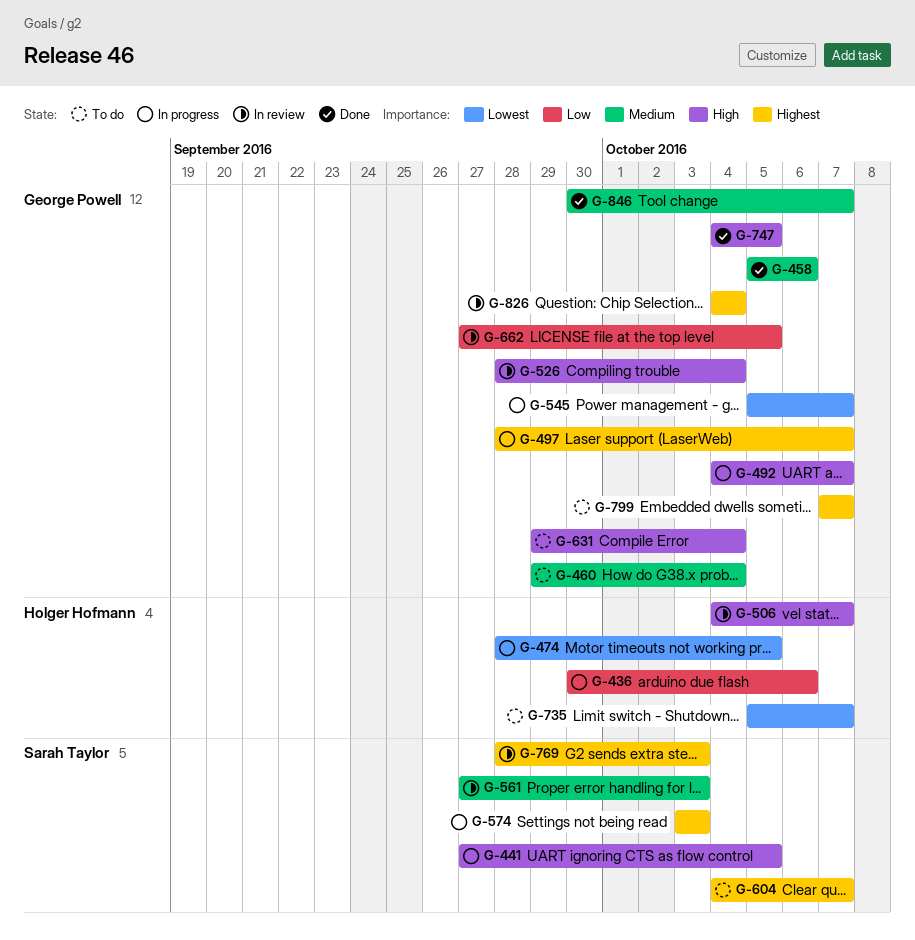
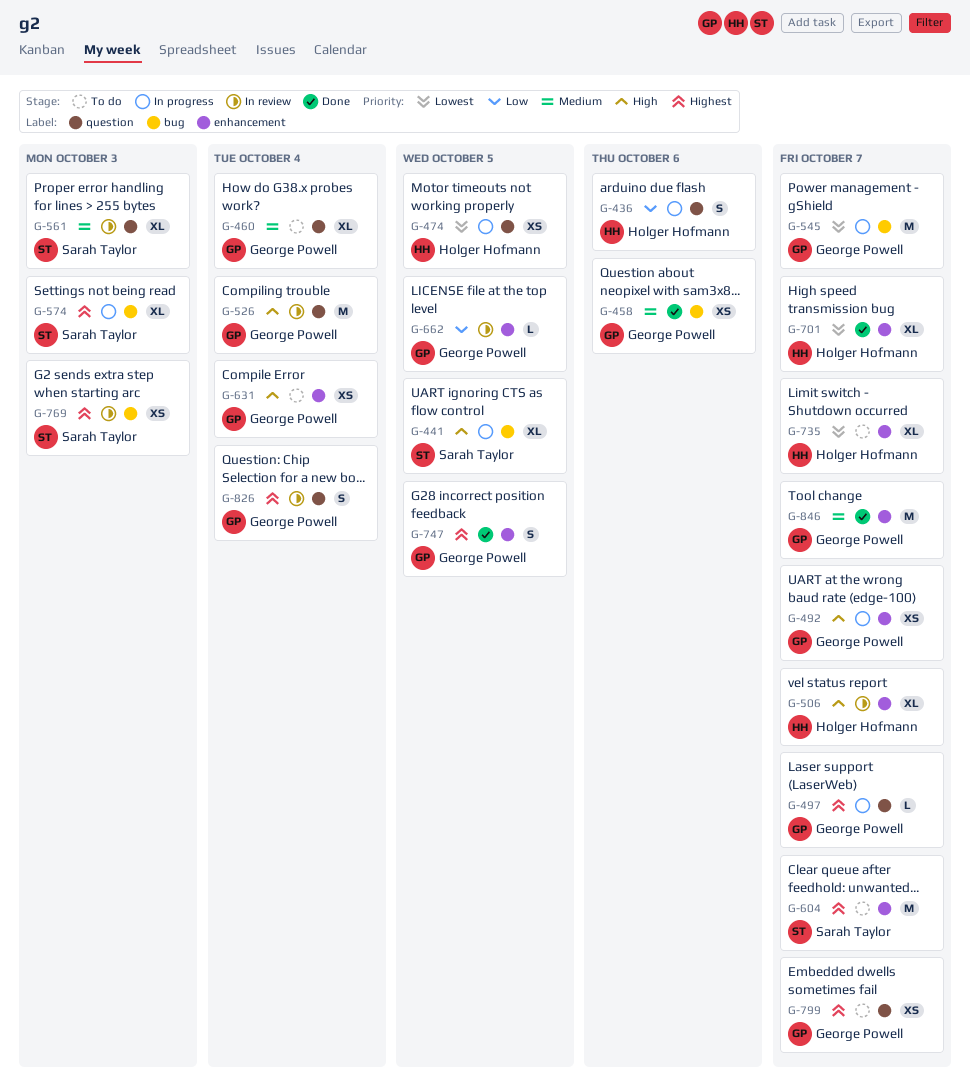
G-701: none -> present
G-747, priority: High -> Highest

